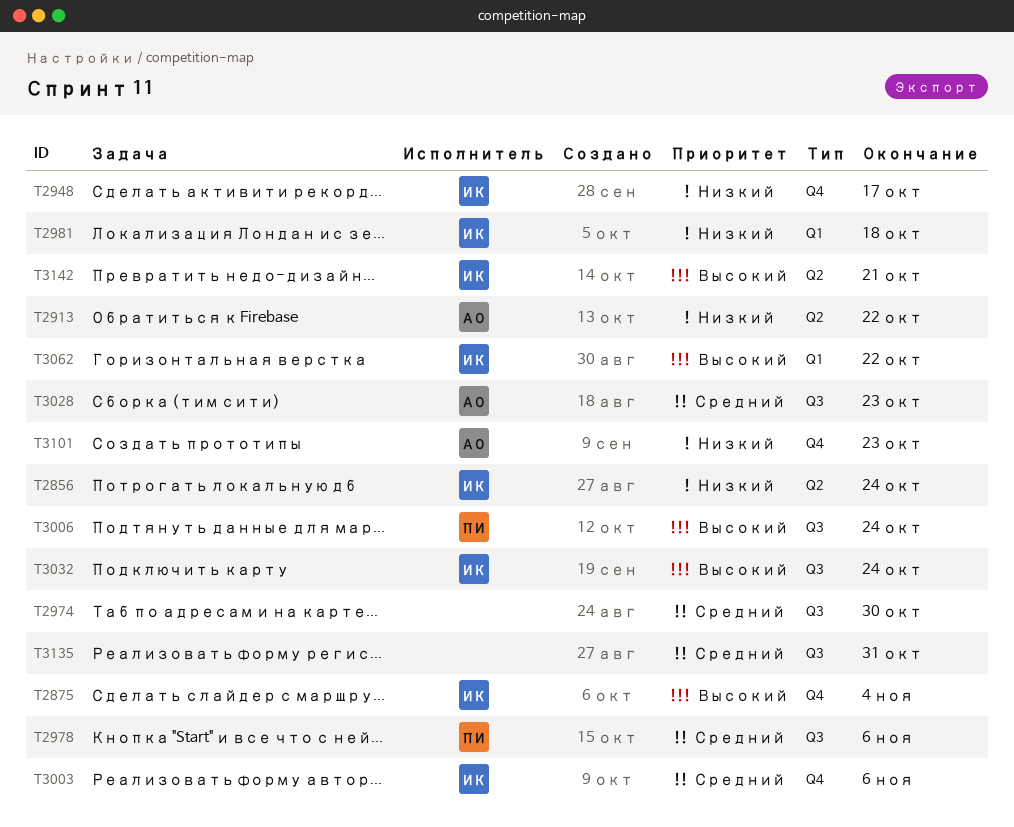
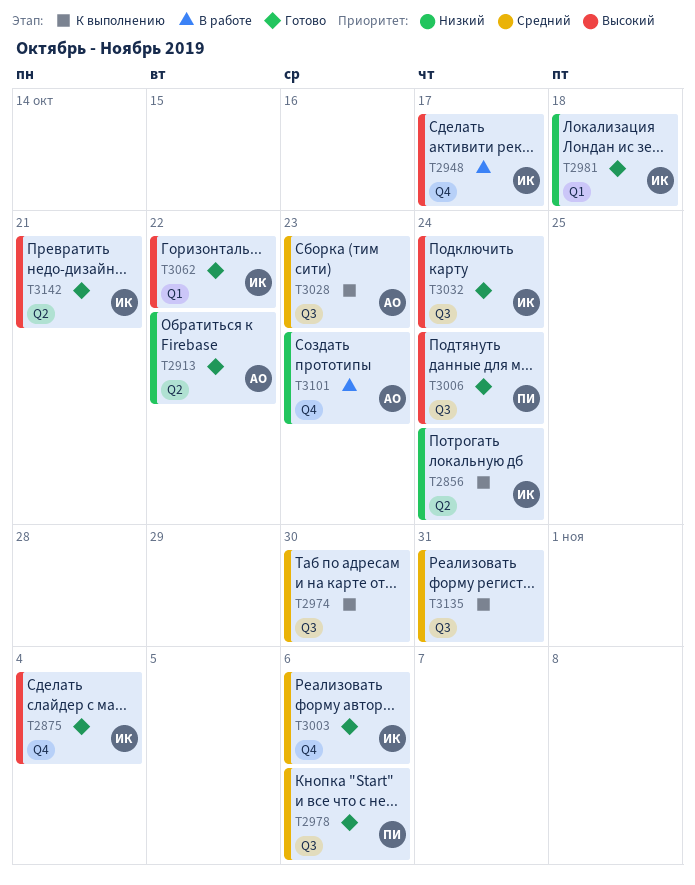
T2948, priority: Низкий -> Высокий

